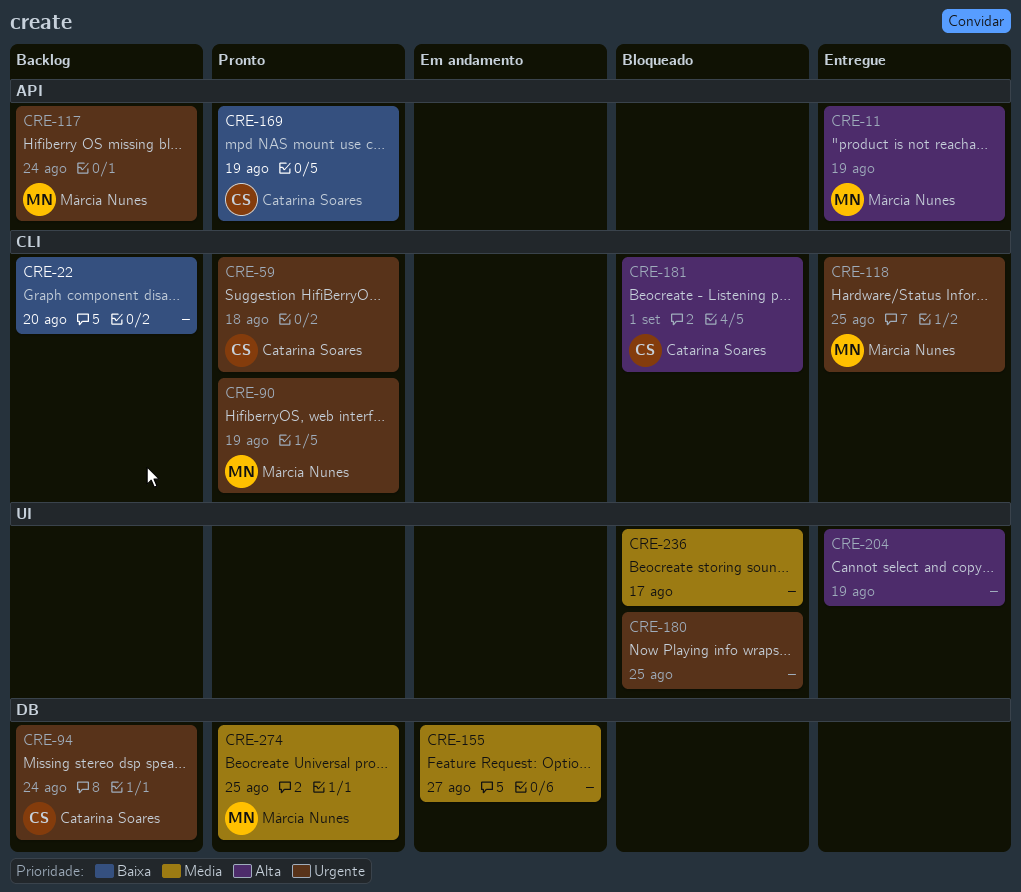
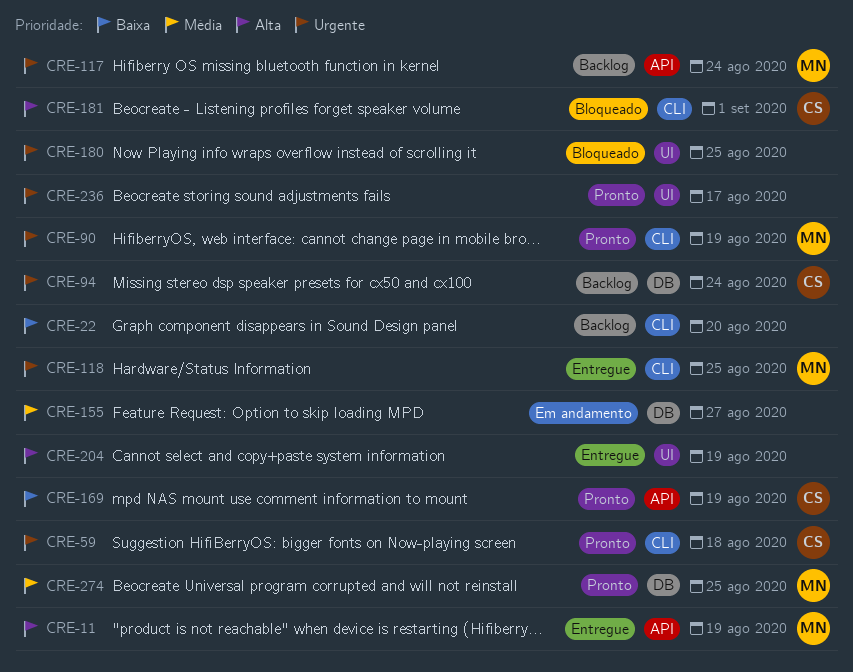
CRE-236, status: Bloqueado -> Pronto
CRE-236, priority: Média -> Urgente

